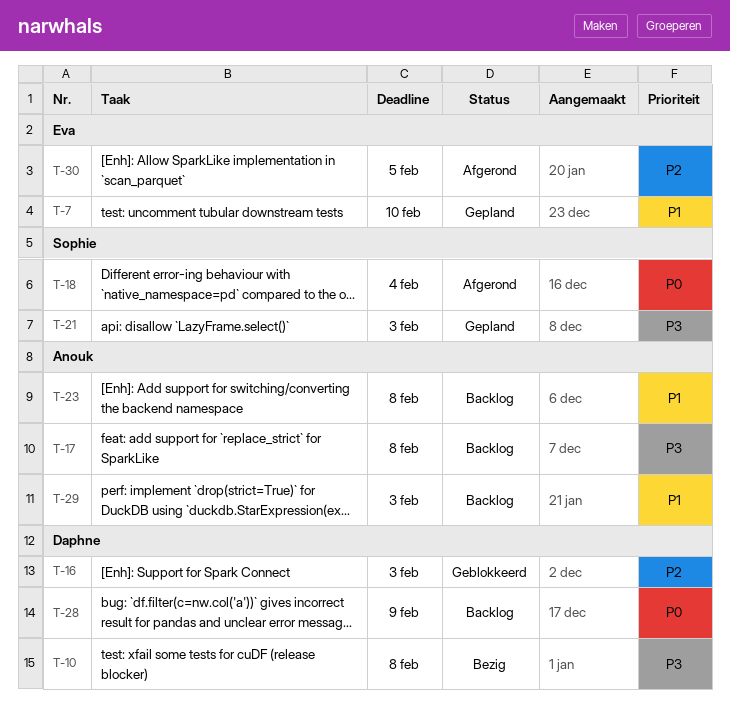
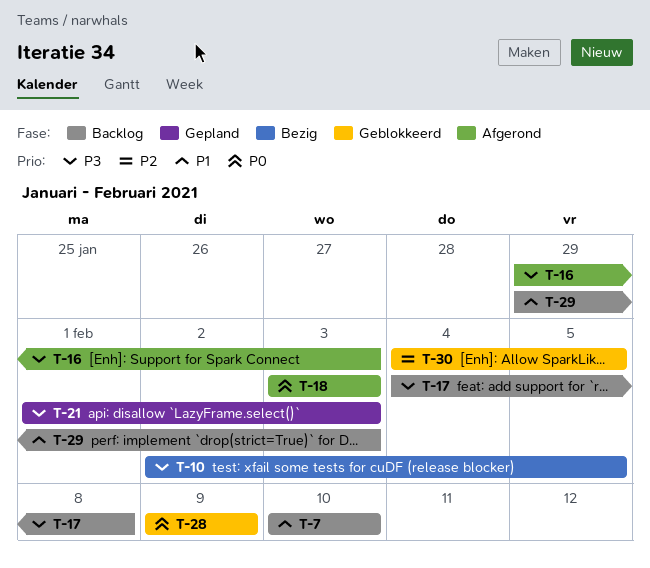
T-7, status: Gepland -> Backlog
T-10, due: Feb 8 -> Feb 5
T-16, status: Geblokkeerd -> Afgerond
T-16, priority: P2 -> P3
T-18, due: Feb 4 -> Feb 3
T-23: present -> none
T-28, status: Backlog -> Geblokkeerd
T-30, status: Afgerond -> Geblokkeerd

